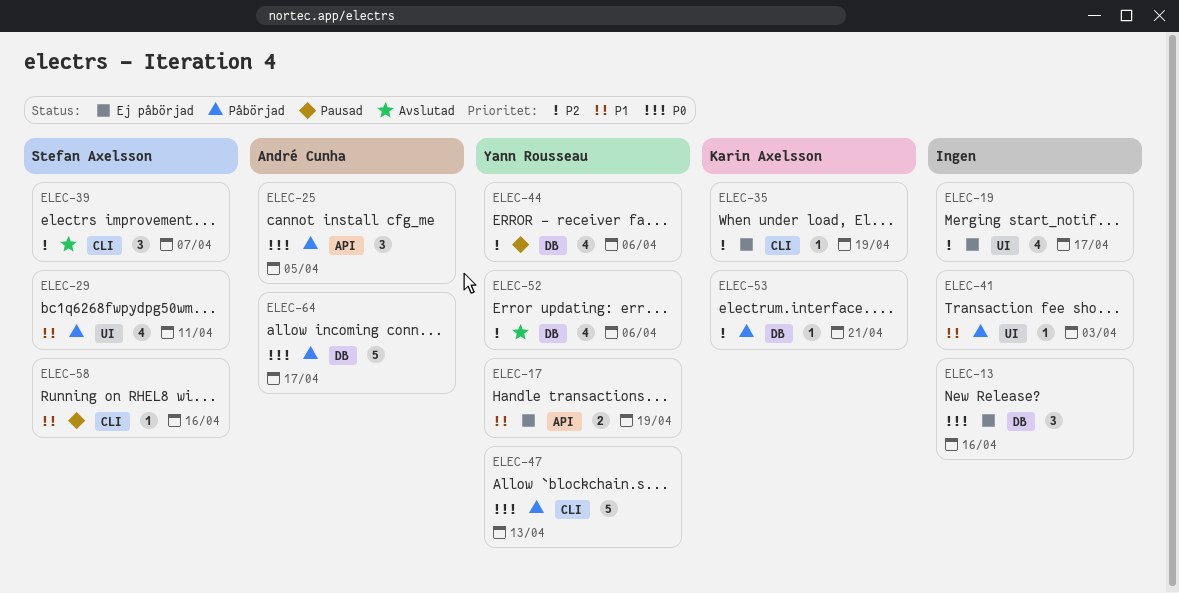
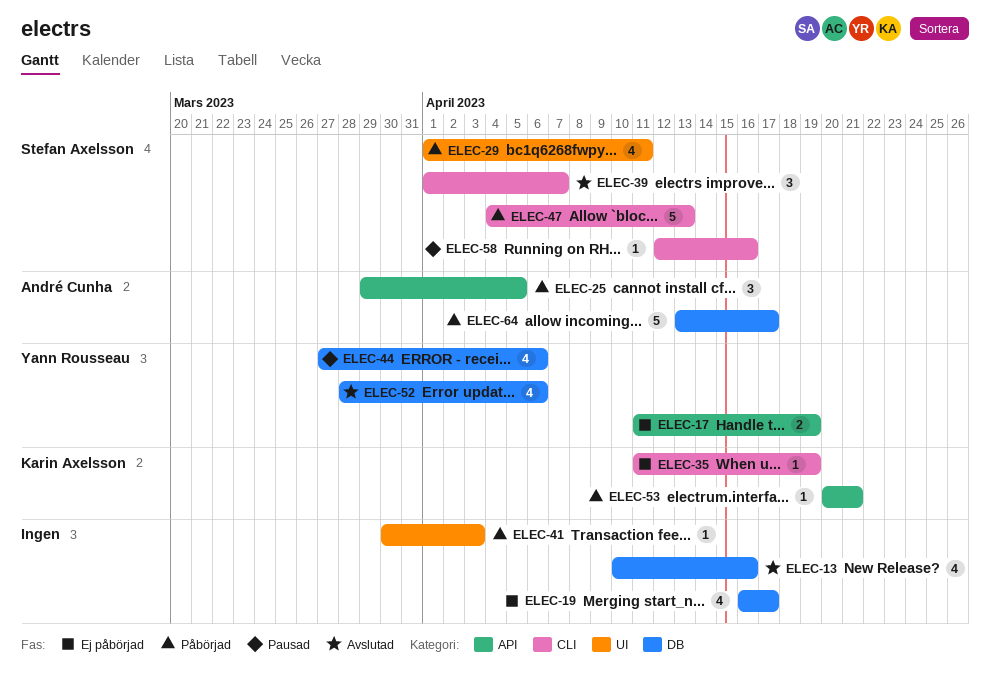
ELEC-13, status: Ej påbörjad -> Avslutad
ELEC-13, estimate: 3 -> 4
ELEC-19, label: UI -> DB
ELEC-47, owner: Yann Rousseau -> Stefan Axelsson
ELEC-53, label: DB -> API

